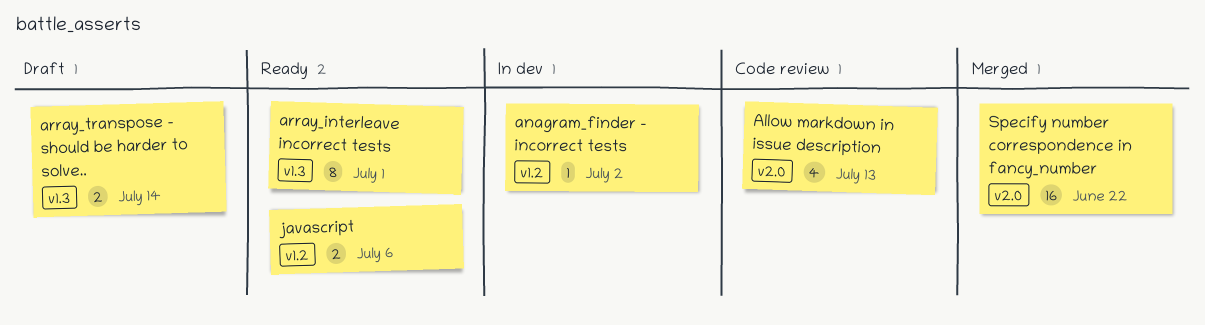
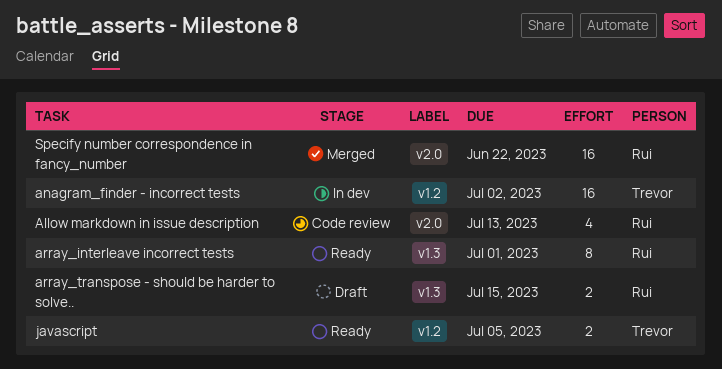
anagram_finder - incorrect tests, estimate: 1 -> 16
array_transpose - should be harder to solve.., due: Jul 14 -> Jul 15
javascript, due: Jul 6 -> Jul 5

